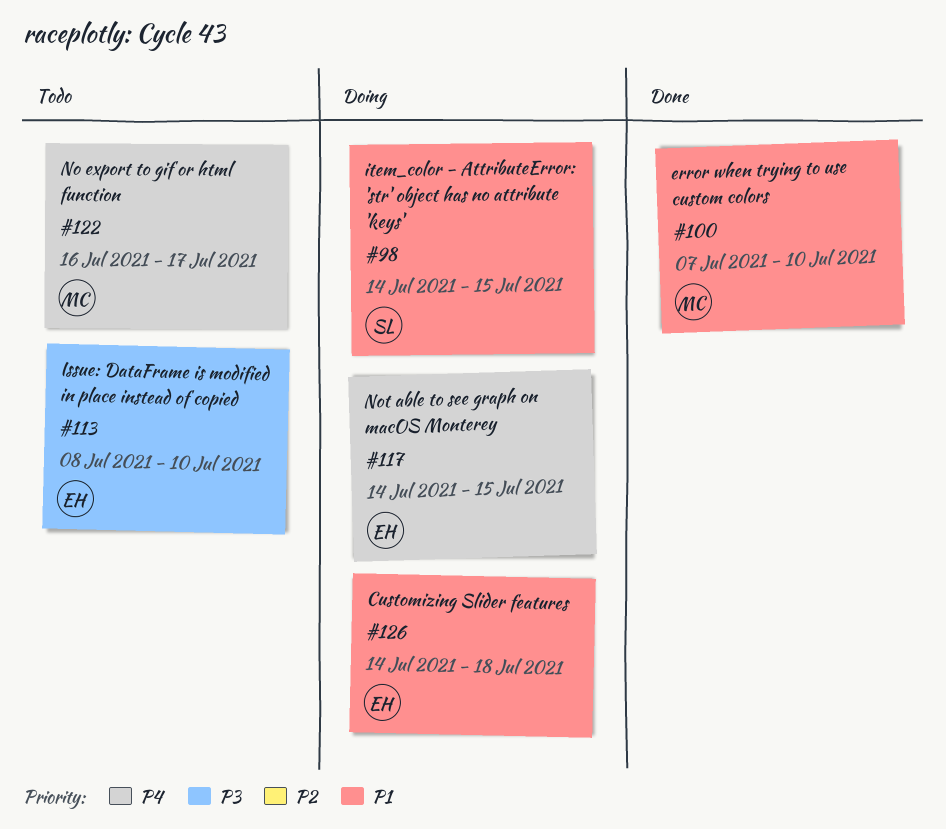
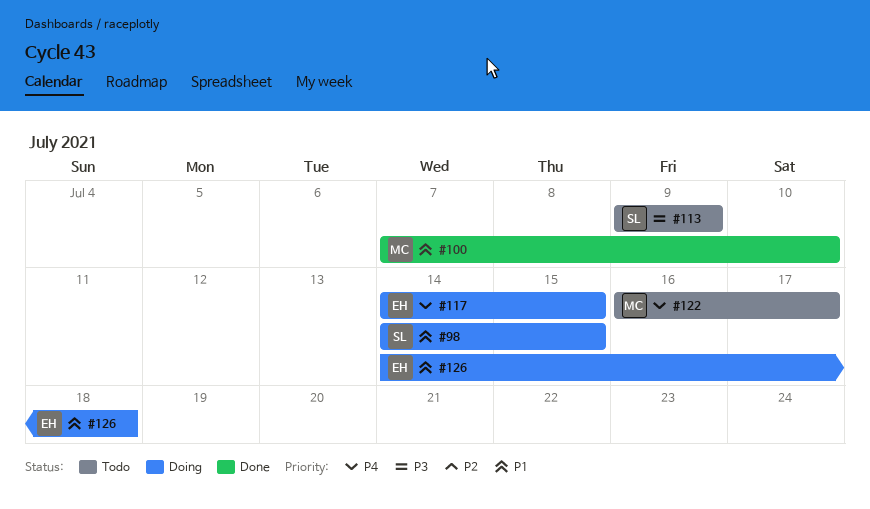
#113, owner: EH -> SL
#113, start: Jul 8 -> Jul 9
#113, due: Jul 10 -> Jul 9

